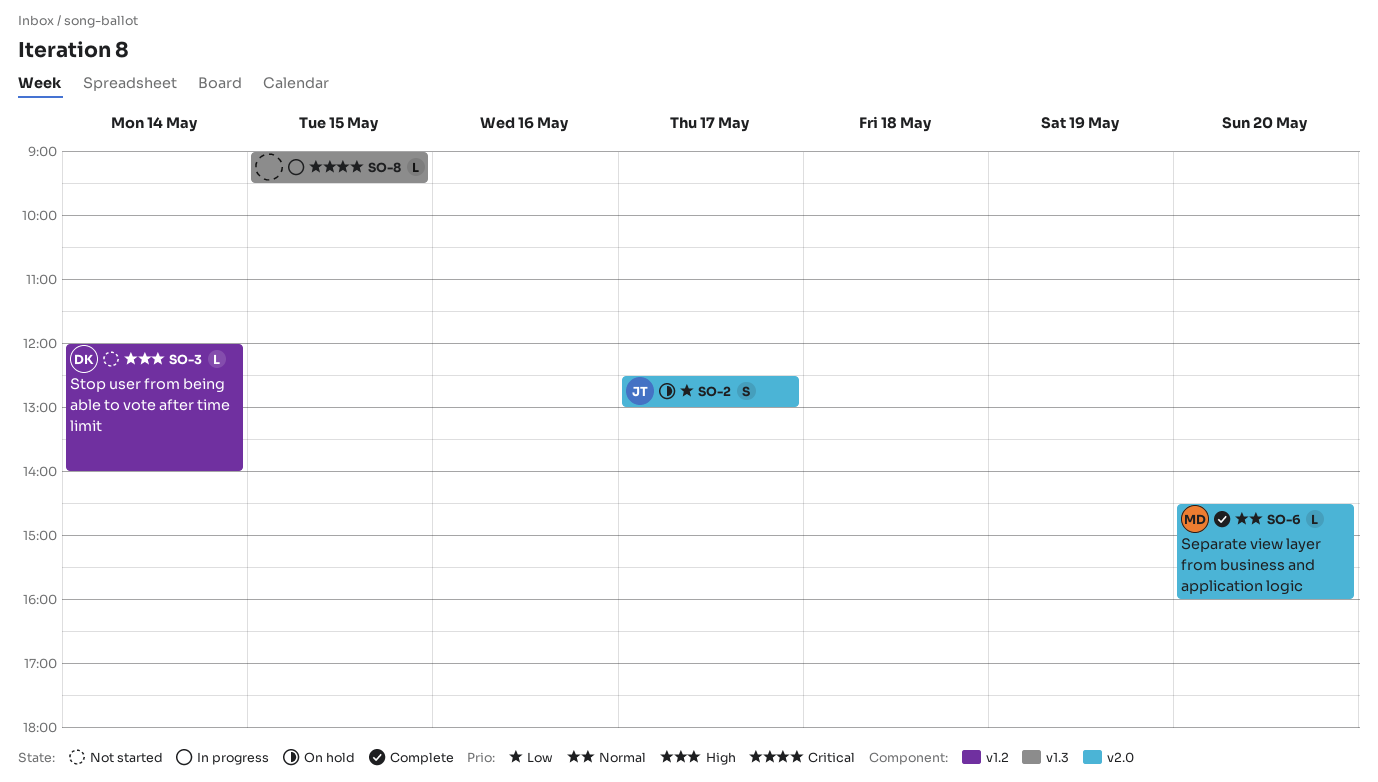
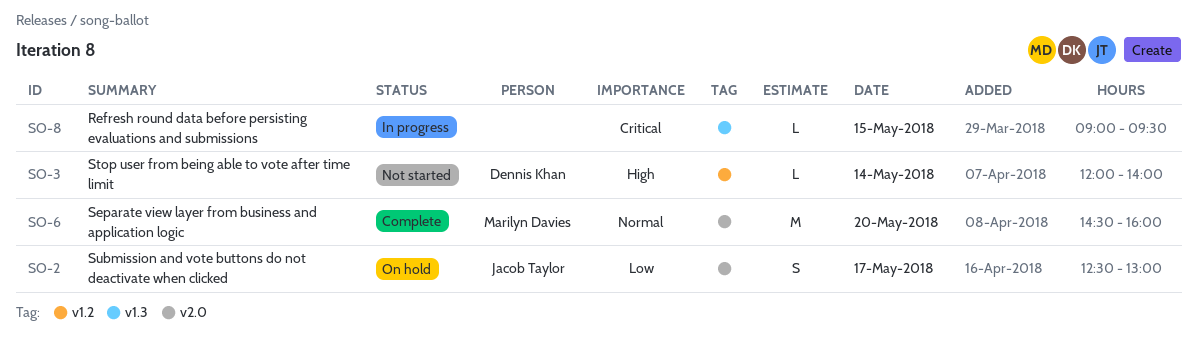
SO-6, estimate: L -> M

